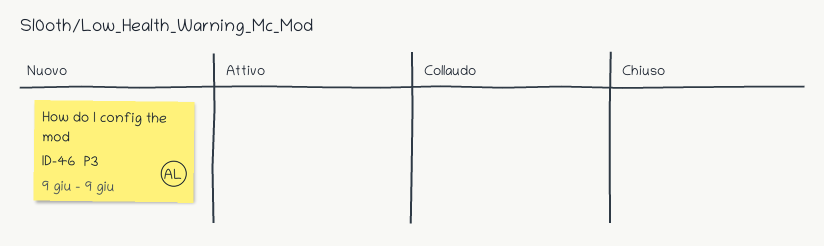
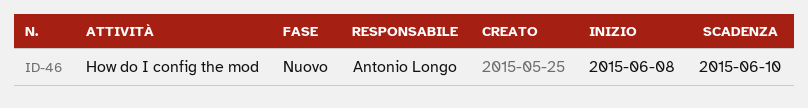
ID-46, start: Jun 9 -> Jun 8
ID-46, due: Jun 9 -> Jun 10

